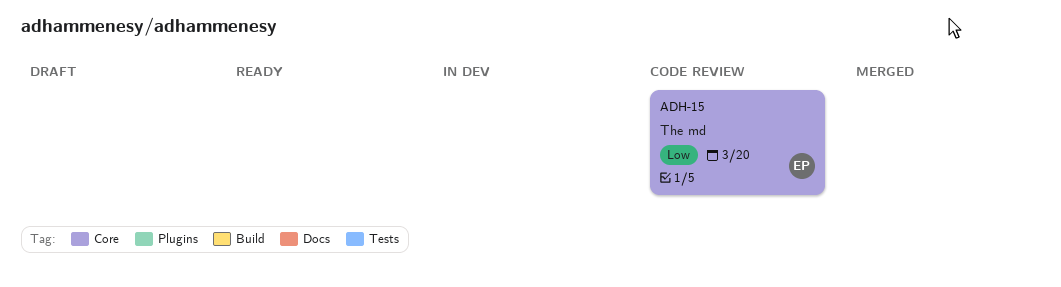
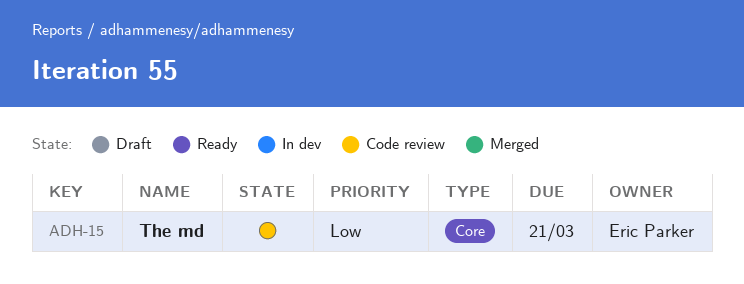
ADH-15, due: Mar 20 -> Mar 21

